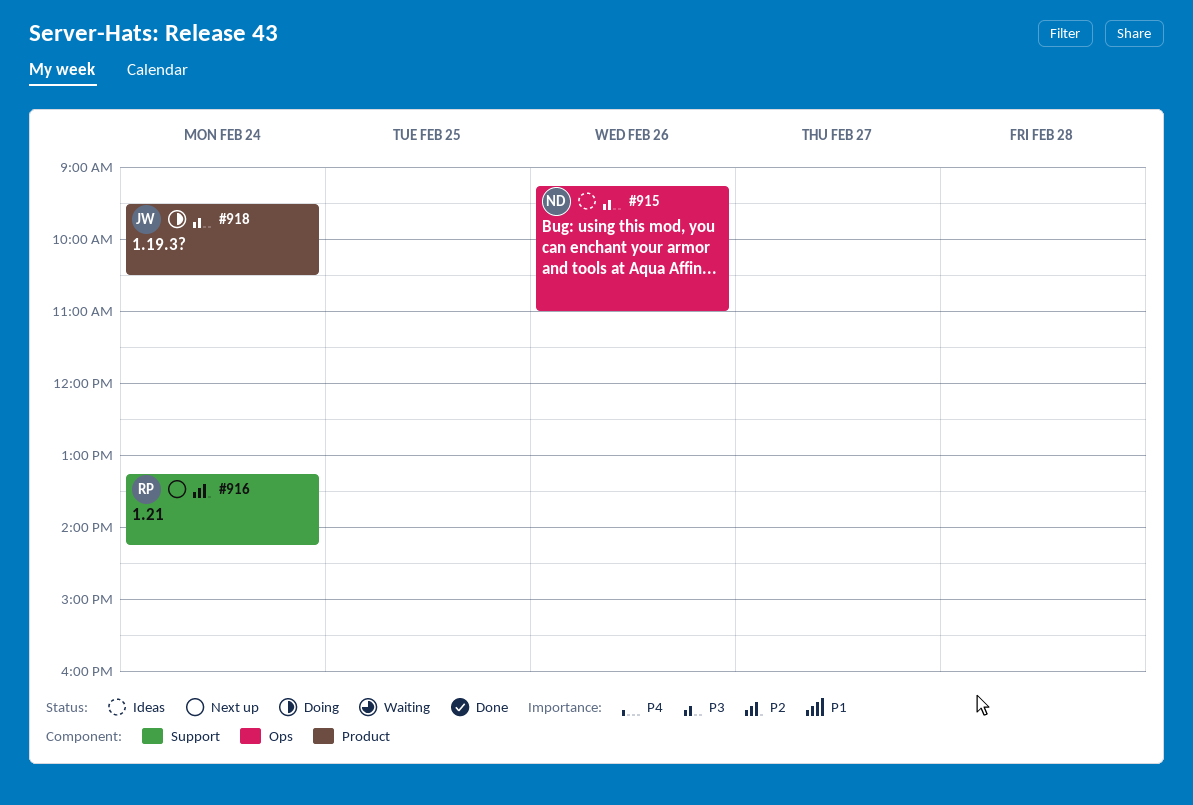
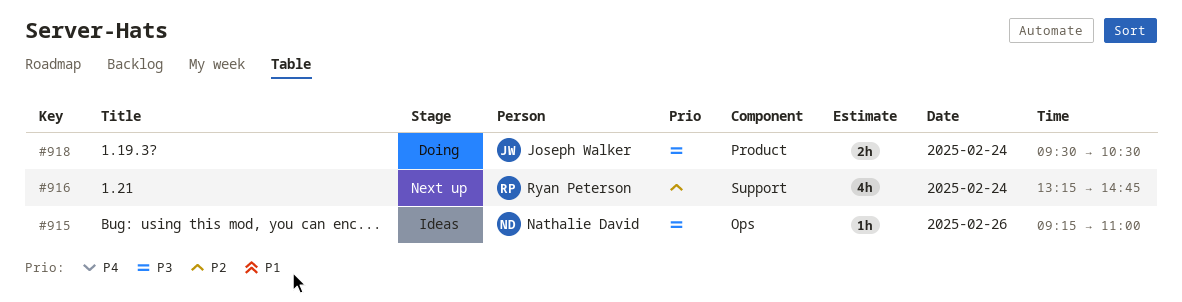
#916, ends: 14:15 -> 14:45

